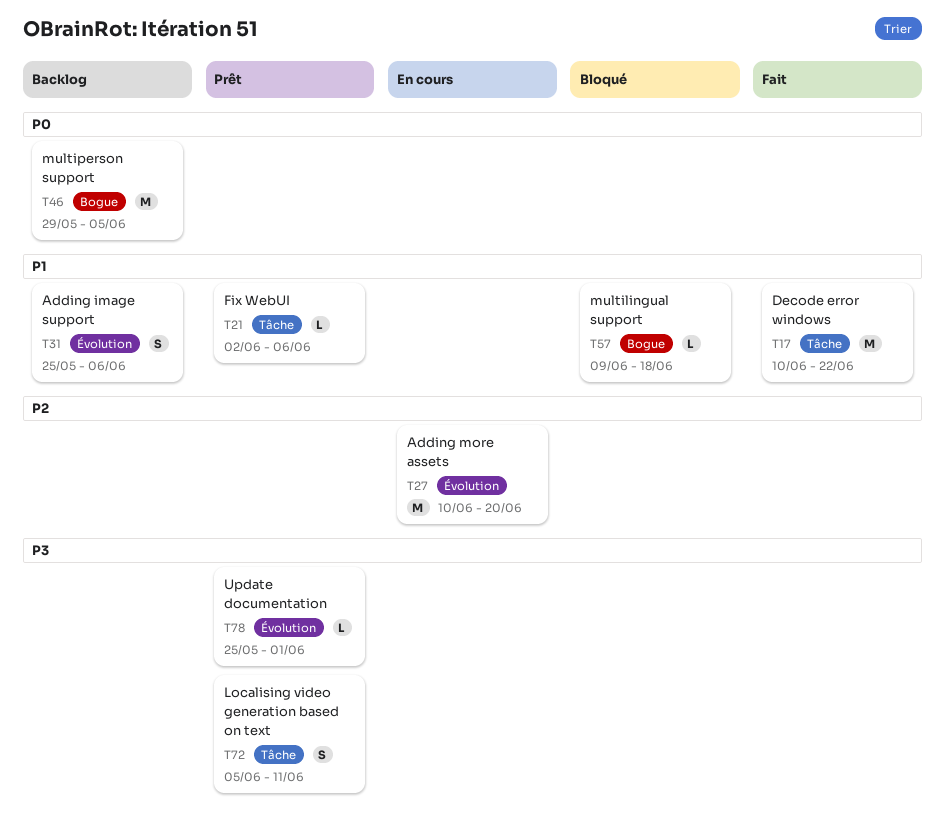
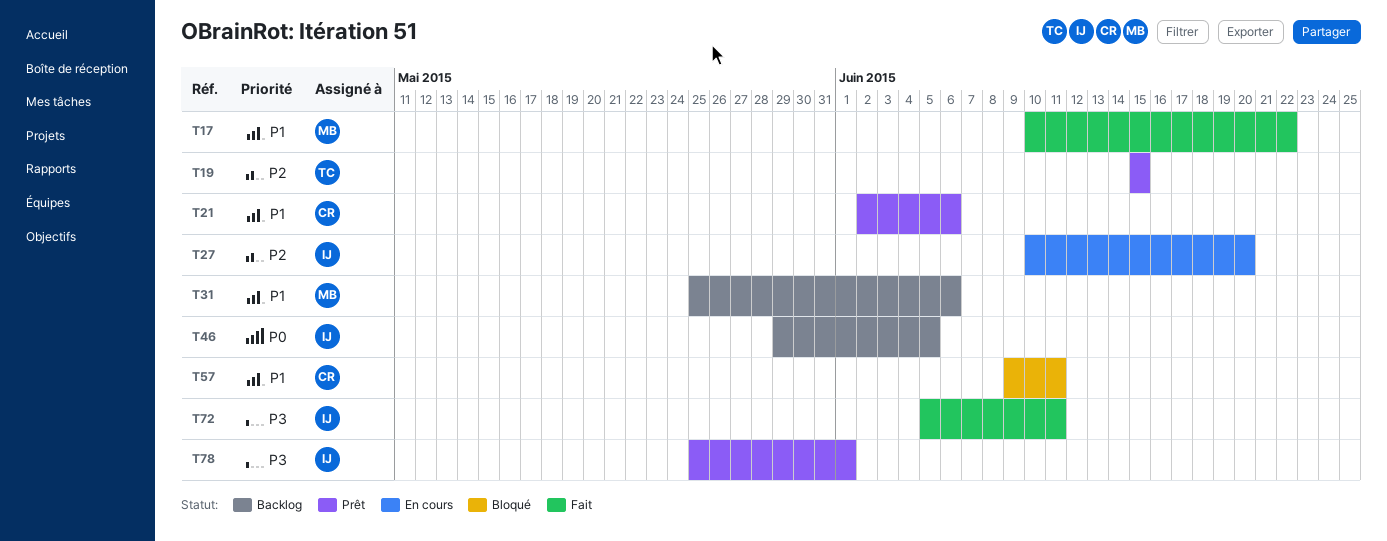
T19: none -> present
T57, due: Jun 18 -> Jun 11
T72, status: Prêt -> Fait

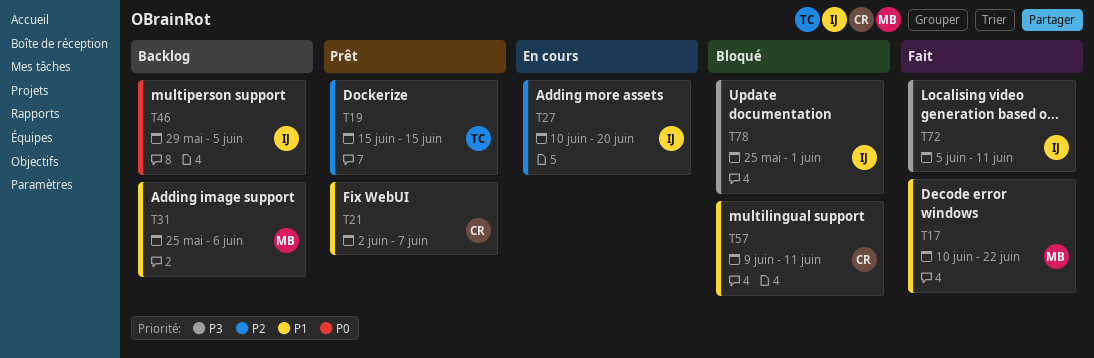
T21, due: Jun 6 -> Jun 7
T78, status: Prêt -> Bloqué

